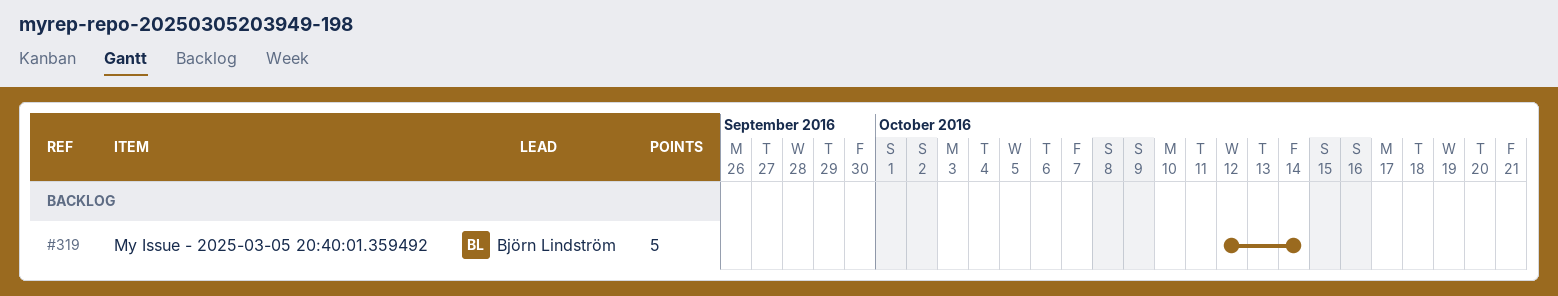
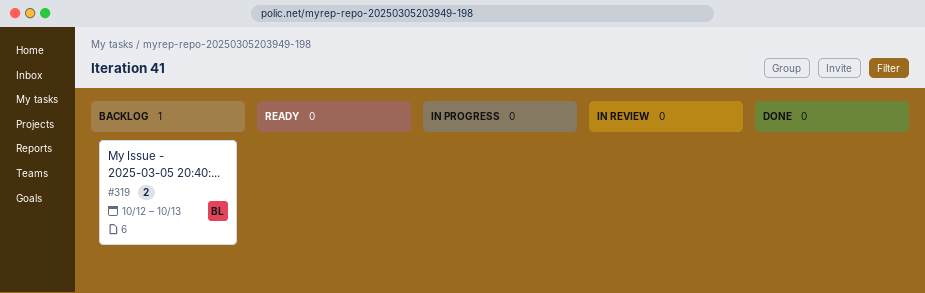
#319, estimate: 5 -> 2
#319, due: Oct 14 -> Oct 13

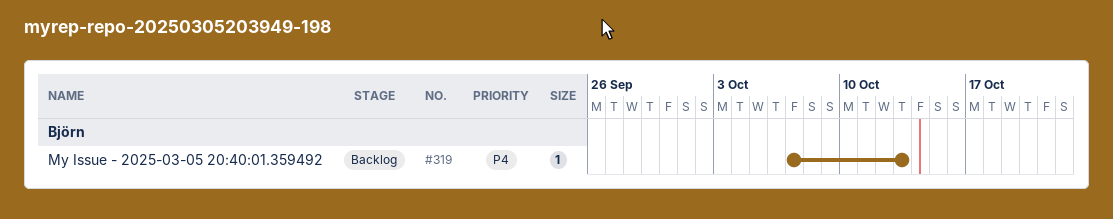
#319, estimate: 2 -> 1
#319, start: Oct 12 -> Oct 7

